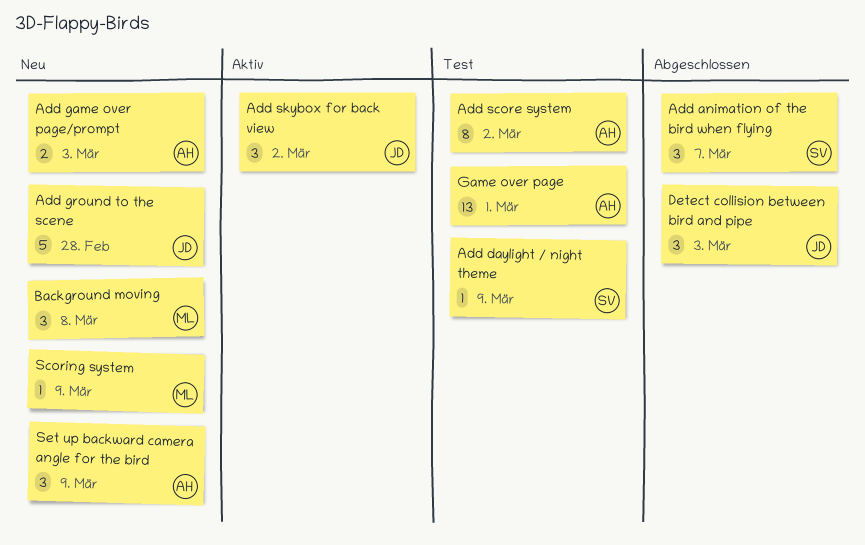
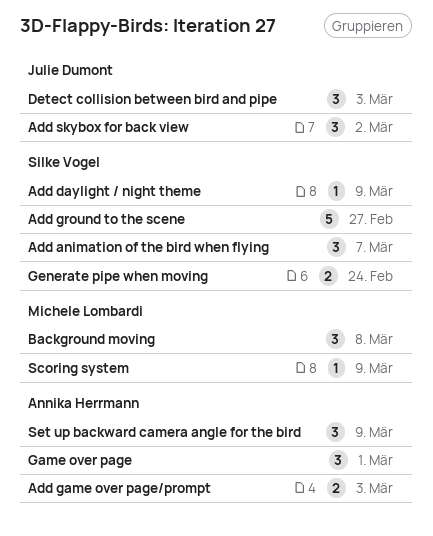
Add ground to the scene, owner: Julie Dumont -> Silke Vogel
Add ground to the scene, due: Feb 28 -> Feb 27
Add score system: present -> none
Game over page, estimate: 13 -> 3
Generate pipe when moving: none -> present

